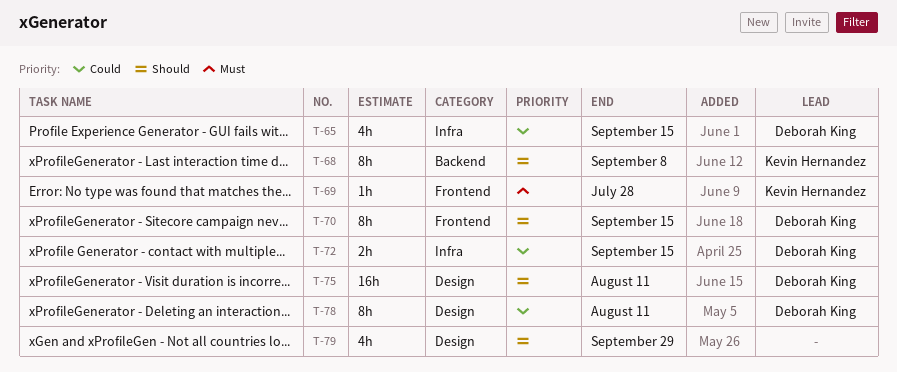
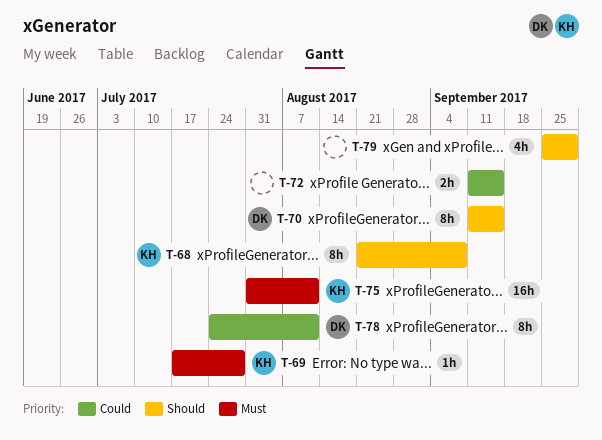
T-65: present -> none
T-72, owner: Deborah King -> none
T-75, owner: Deborah King -> Kevin Hernandez
T-75, priority: Should -> Must

